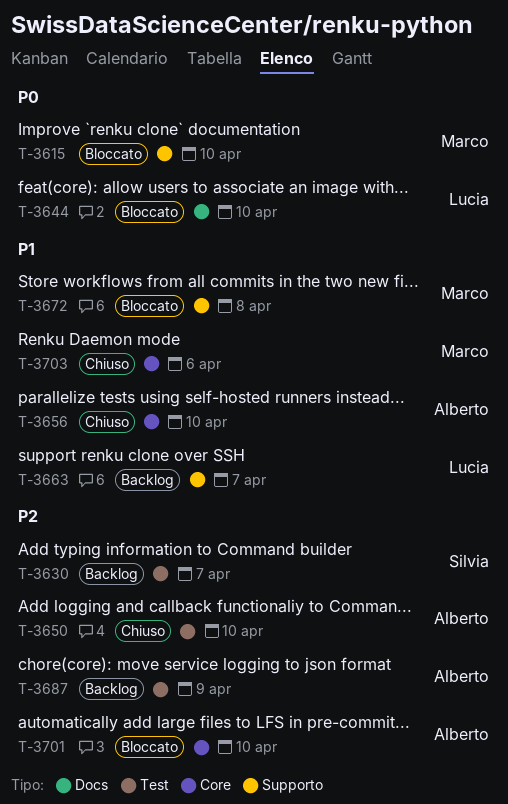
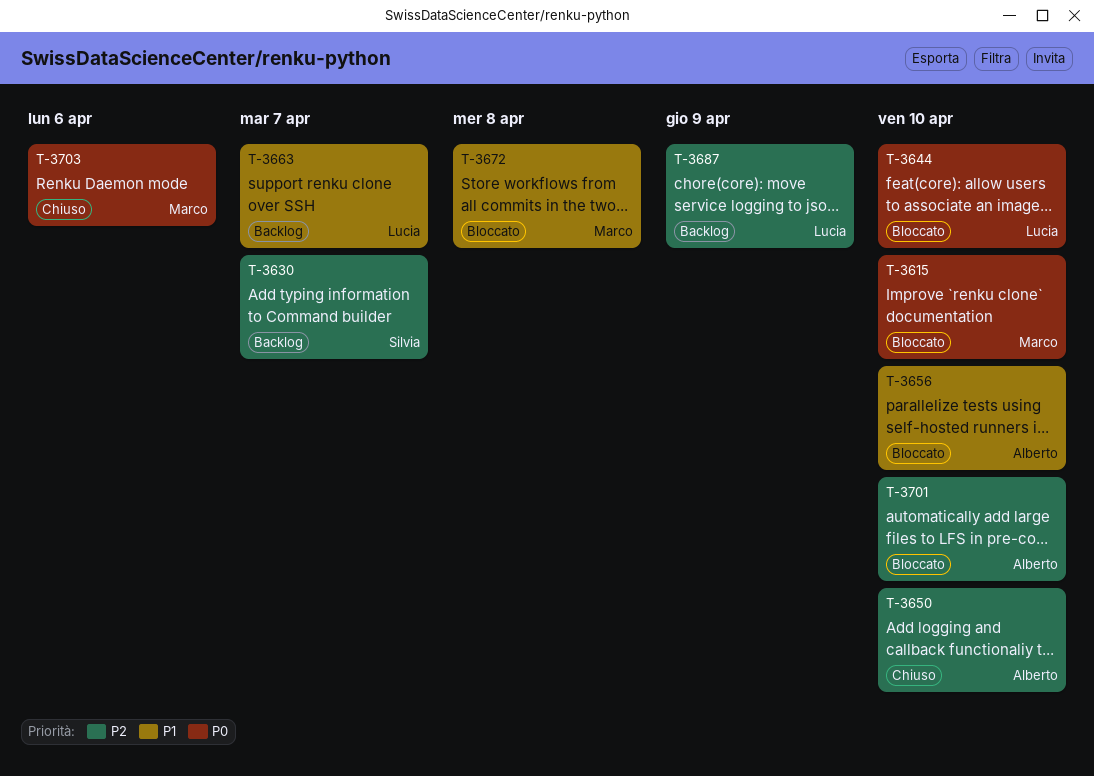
T-3656, status: Chiuso -> Bloccato
T-3687, owner: Alberto -> Lucia
T-3703, priority: P1 -> P0

